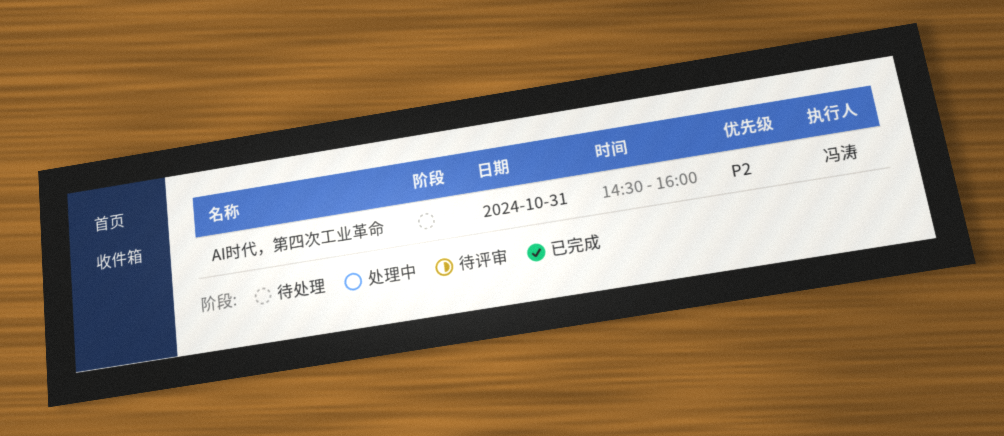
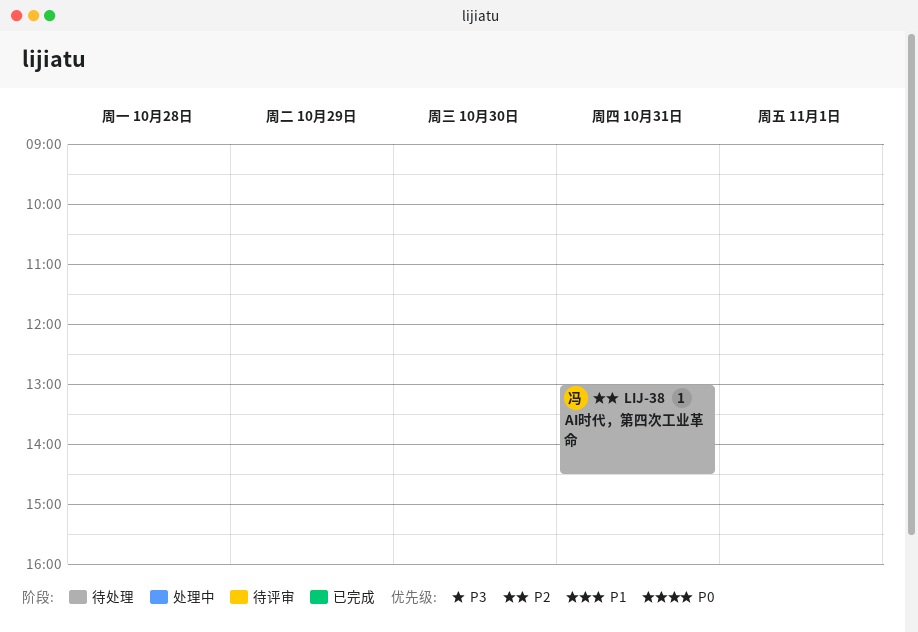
AI时代，第四次工业革命, begins: 14:30 -> 13:00
AI时代，第四次工业革命, ends: 16:00 -> 14:30

